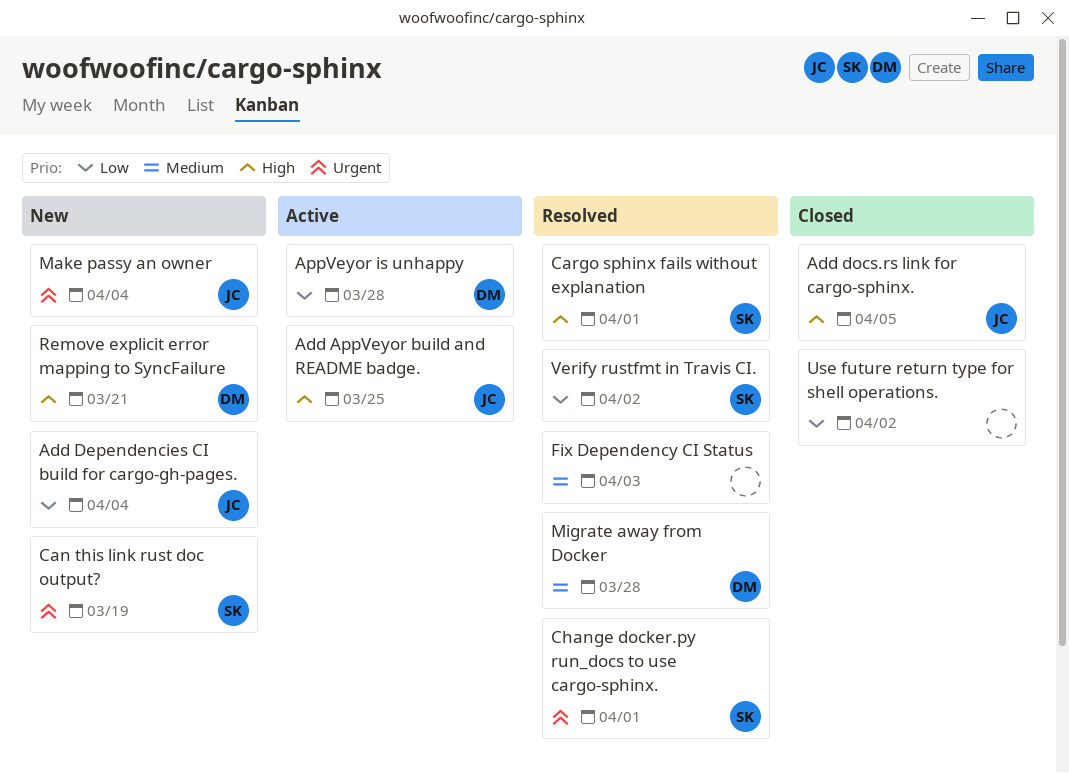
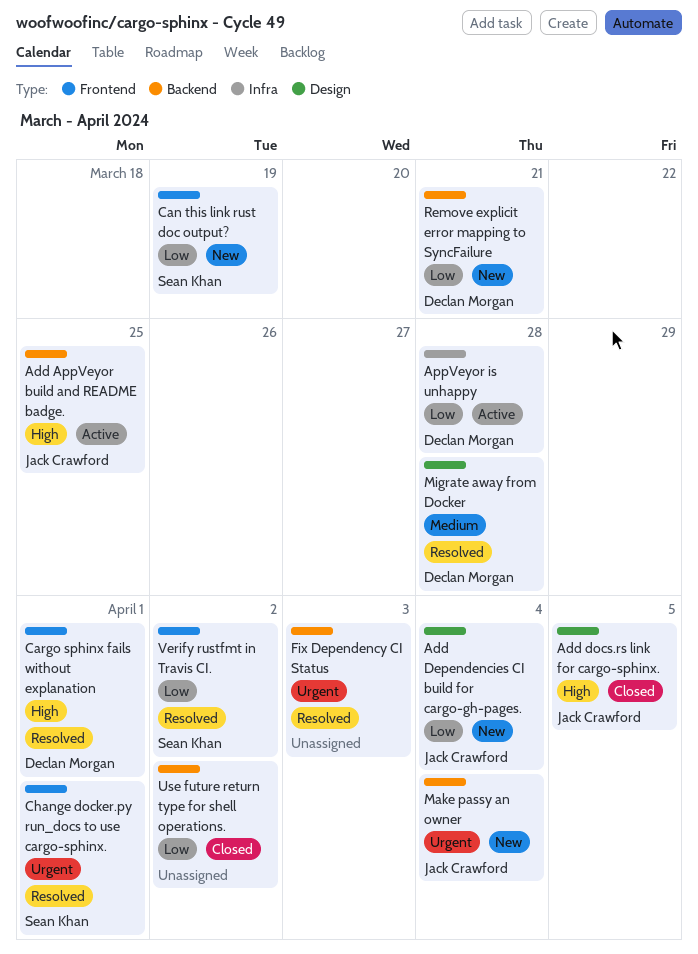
Can this link rust doc output?, priority: Urgent -> Low
Cargo sphinx fails without explanation, owner: Sean Khan -> Declan Morgan
Fix Dependency CI Status, priority: Medium -> Urgent
Remove explicit error mapping to SyncFailure, priority: High -> Low

